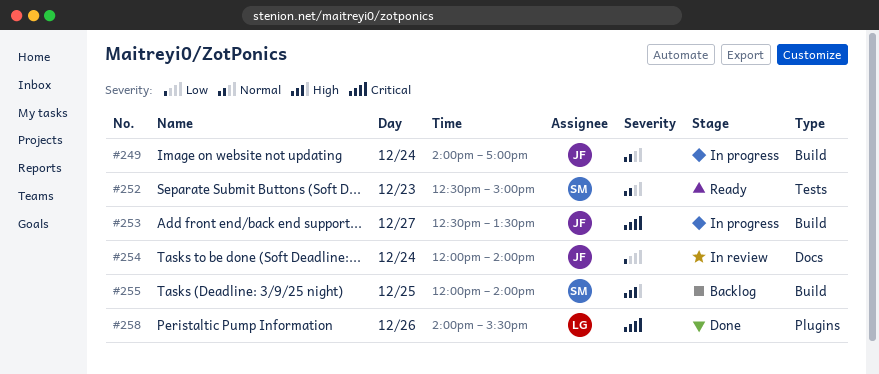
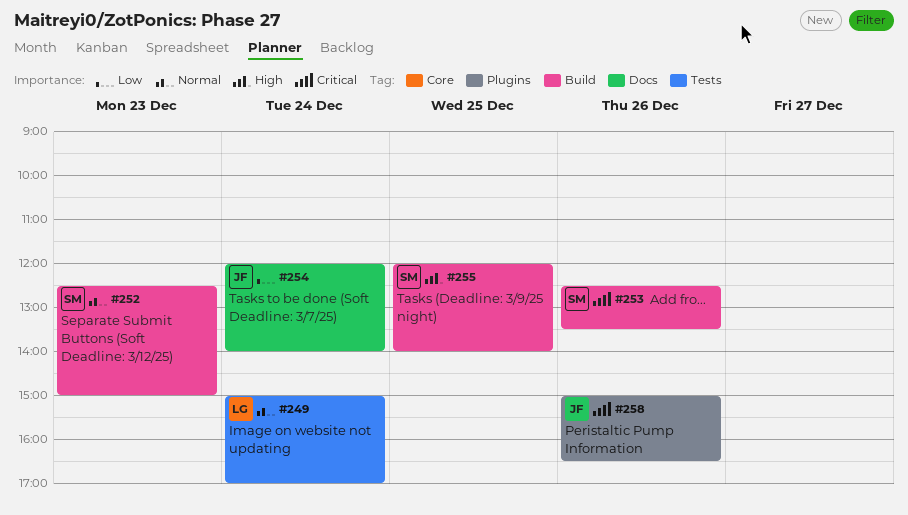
#249, owner: JF -> LG
#249, label: Build -> Tests
#249, begins: 14:00 -> 15:00
#252, label: Tests -> Build
#253, owner: JF -> SM
#253, day: Dec 27 -> Dec 26
#258, owner: LG -> JF
#258, begins: 14:00 -> 15:00
#258, ends: 15:30 -> 16:30

